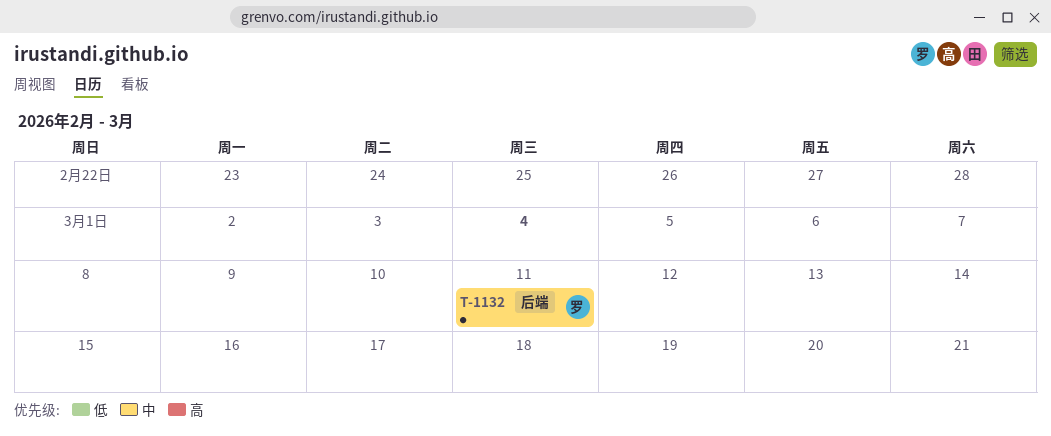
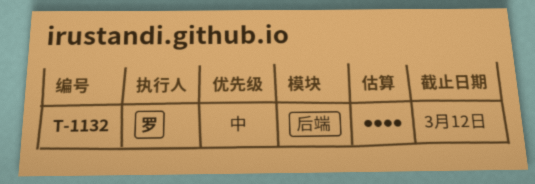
T-1132, estimate: 1 -> 4
T-1132, due: Mar 11 -> Mar 12

